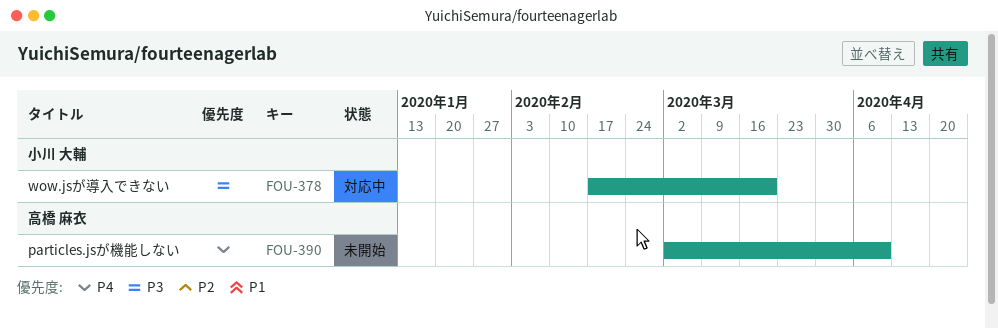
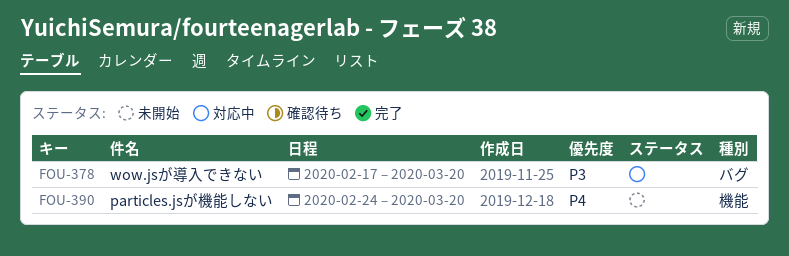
FOU-390, start: Mar 2 -> Feb 24
FOU-390, due: Apr 10 -> Mar 20

